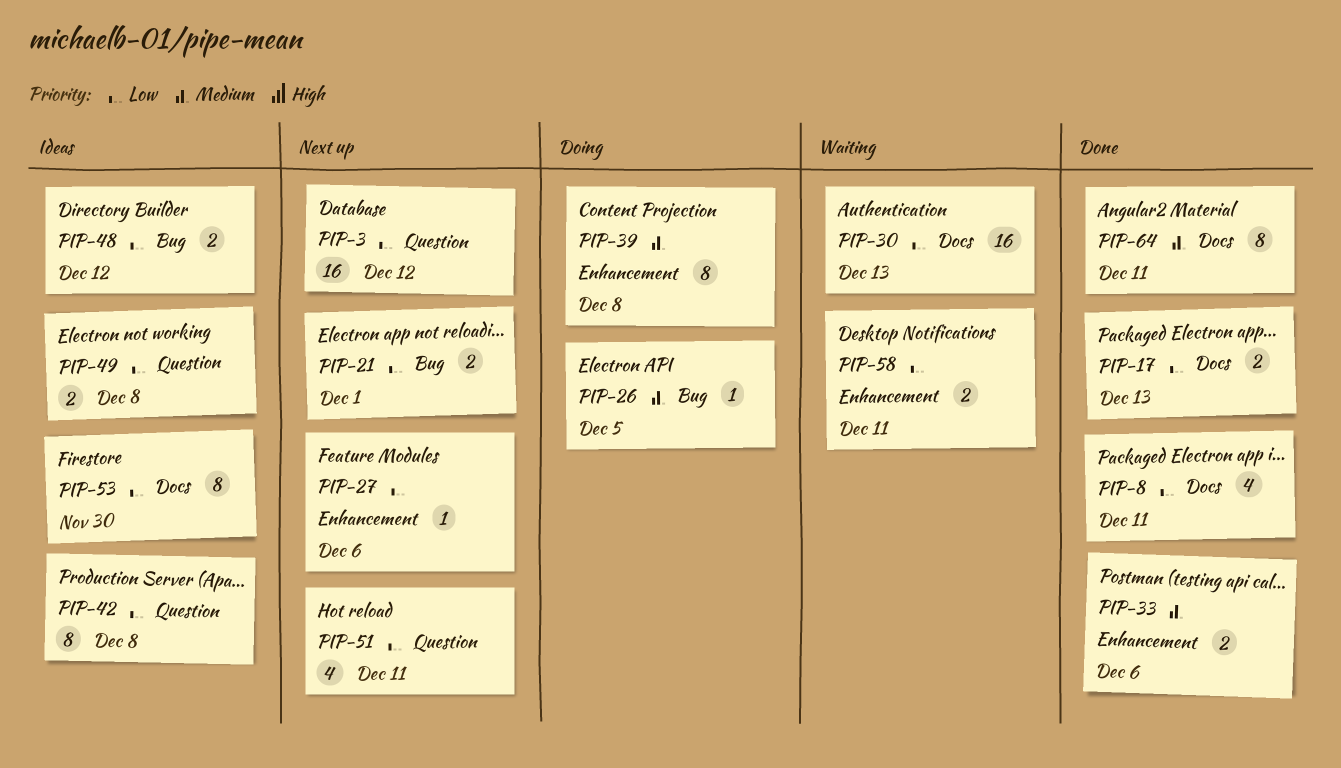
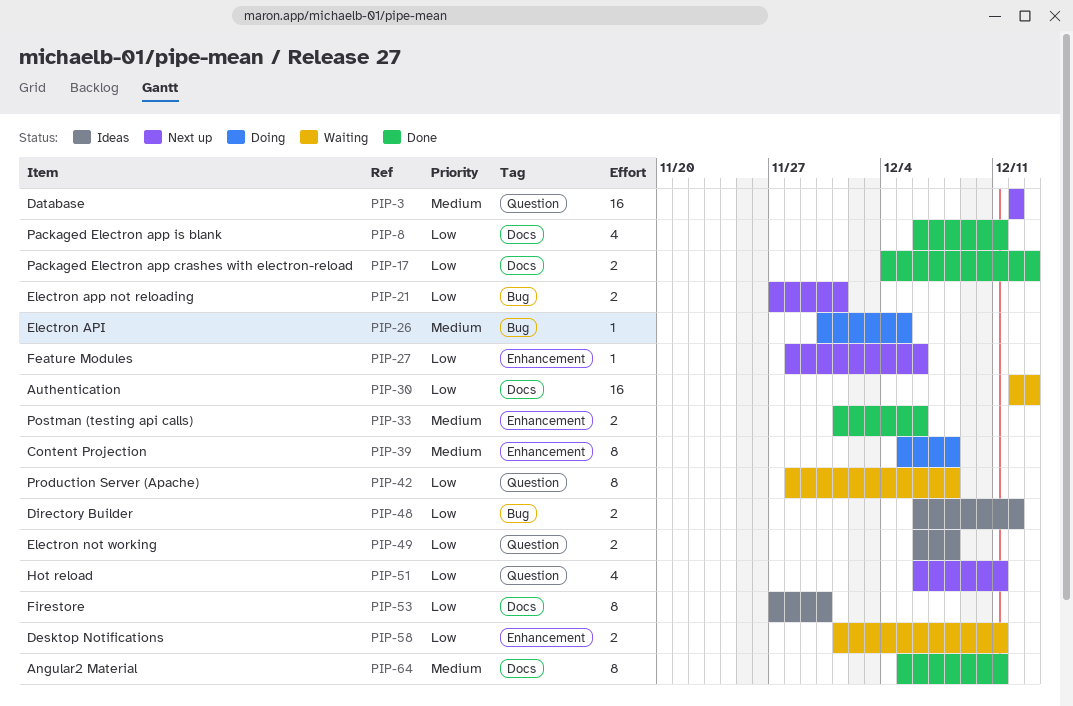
PIP-3, priority: Low -> Medium
PIP-42, status: Ideas -> Waiting

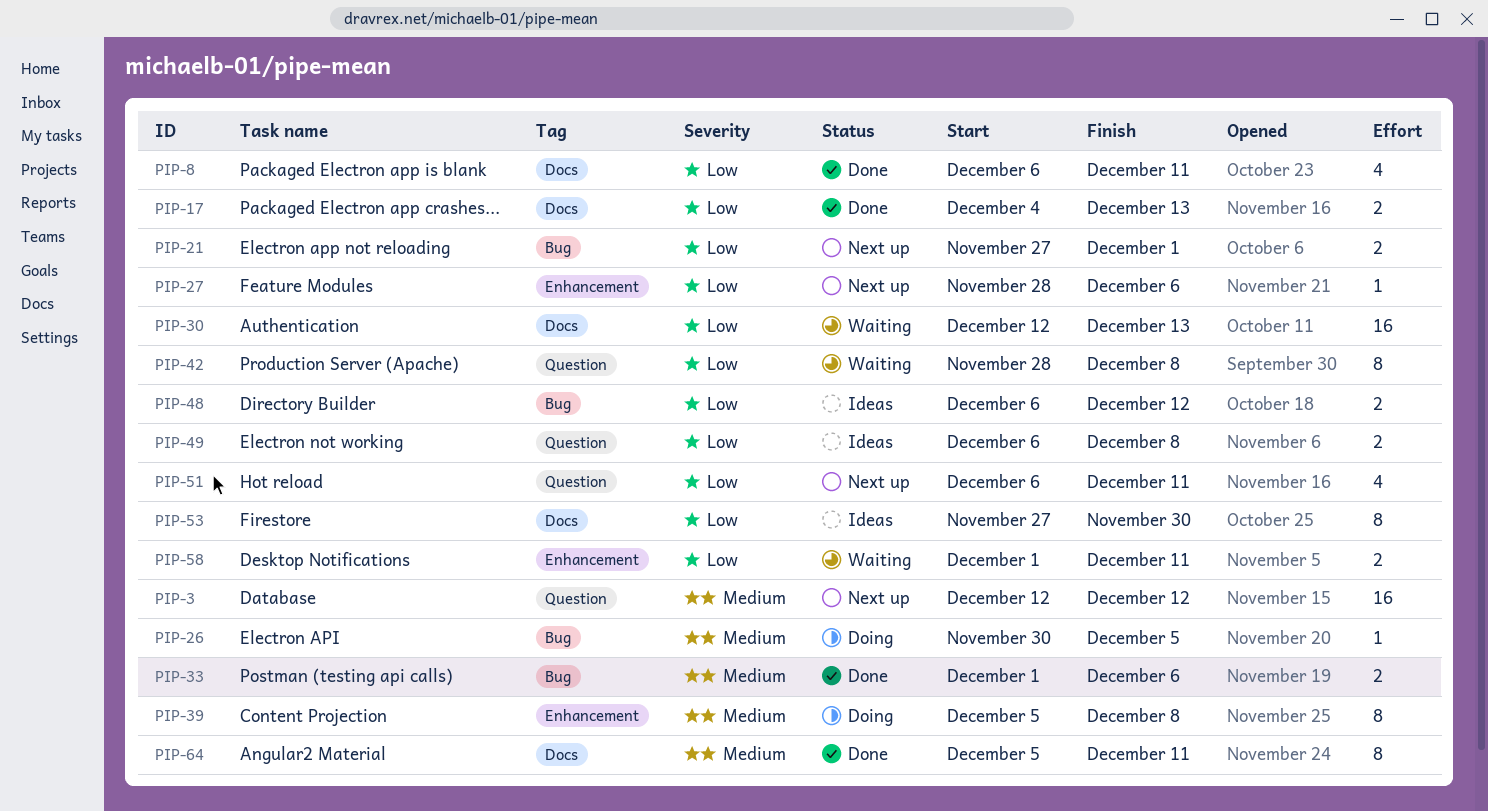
PIP-33, label: Enhancement -> Bug

